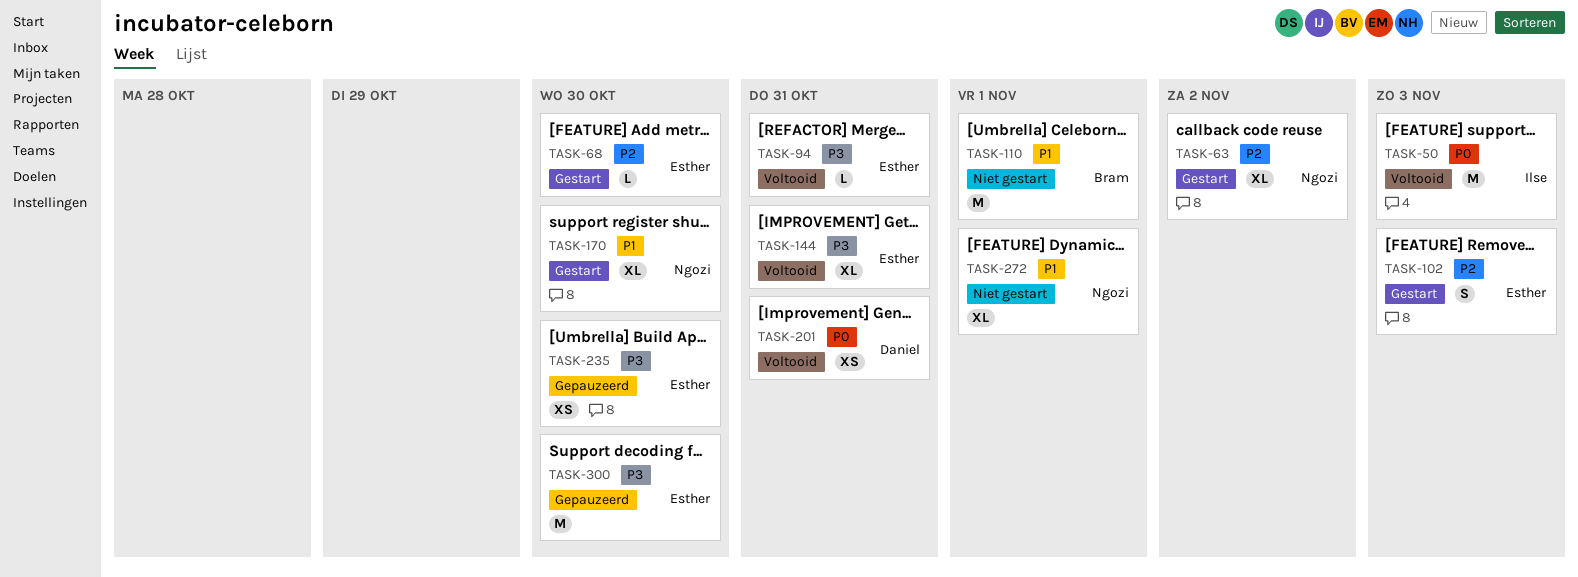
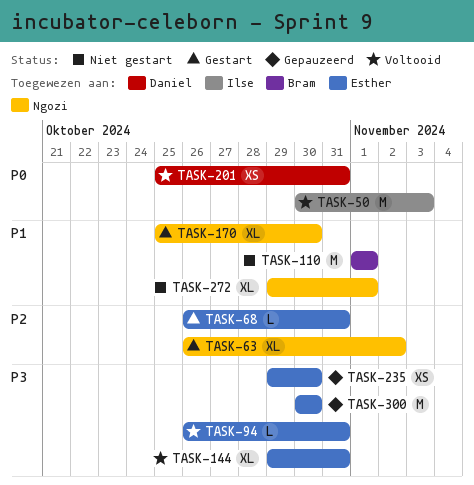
TASK-68, due: Oct 30 -> Oct 31
TASK-102: present -> none

